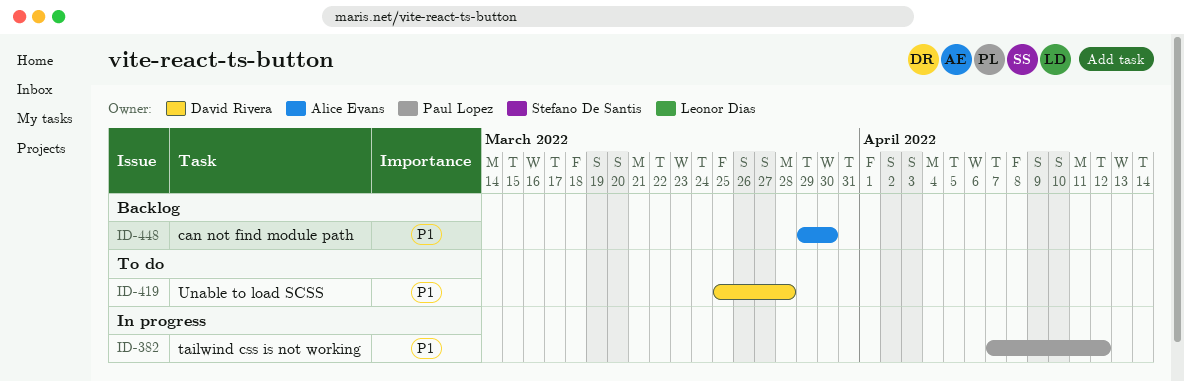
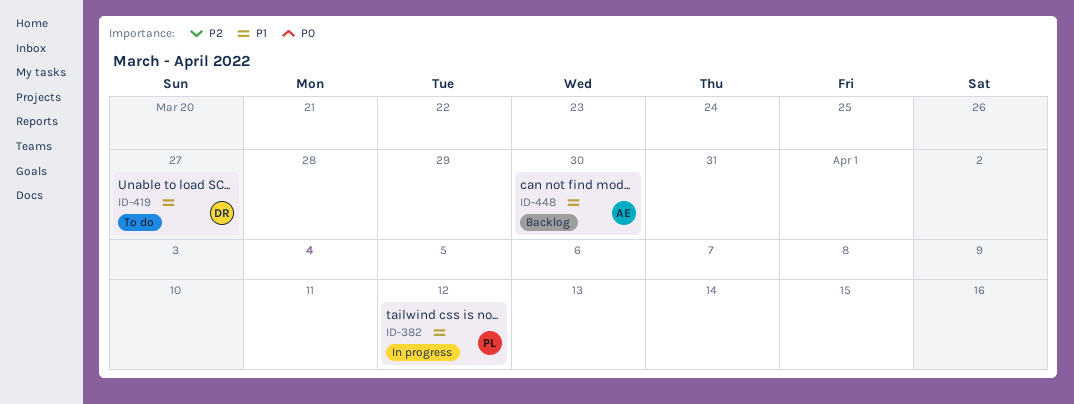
ID-419, due: Mar 28 -> Mar 27

